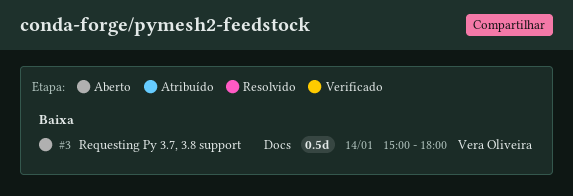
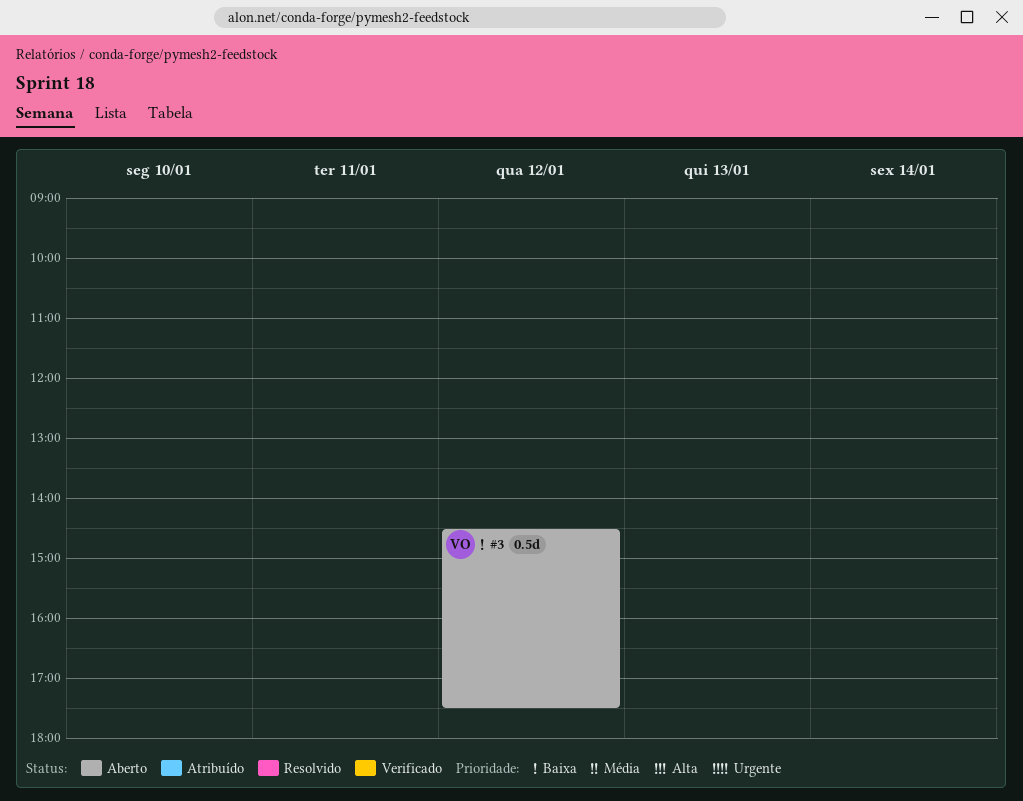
#3, day: Jan 14 -> Jan 12
#3, begins: 15:00 -> 14:30
#3, ends: 18:00 -> 17:30

